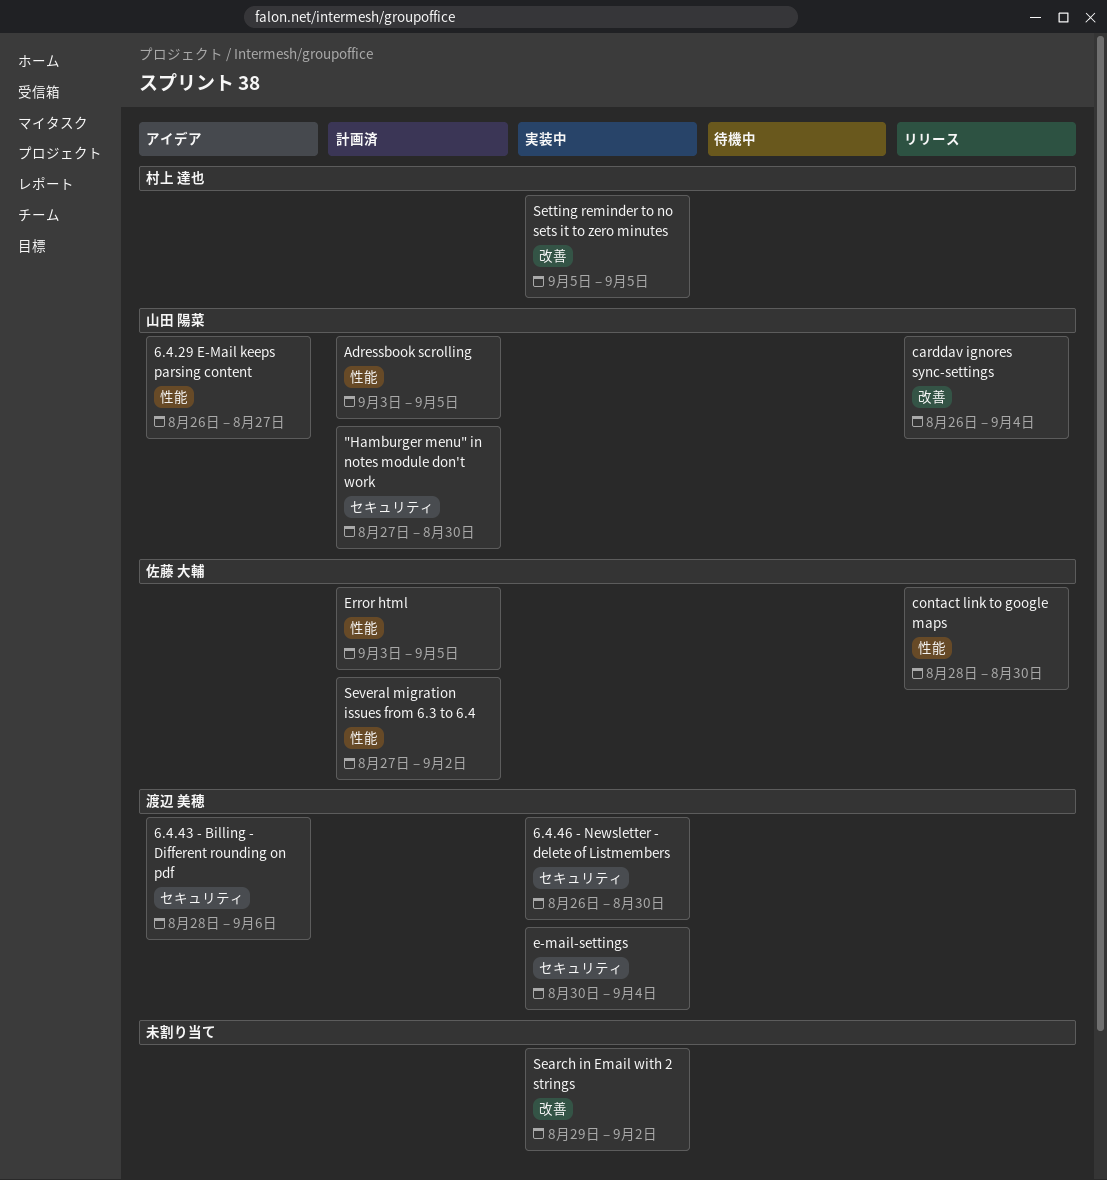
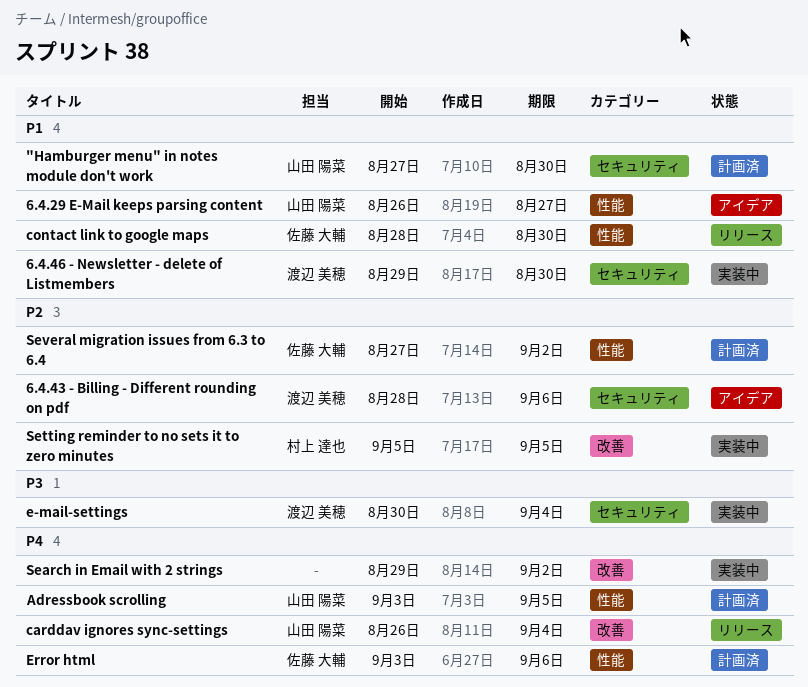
6.4.46 - Newsletter - delete of Listmembers, start: Aug 26 -> Aug 29
Error html, due: Sep 5 -> Sep 6

